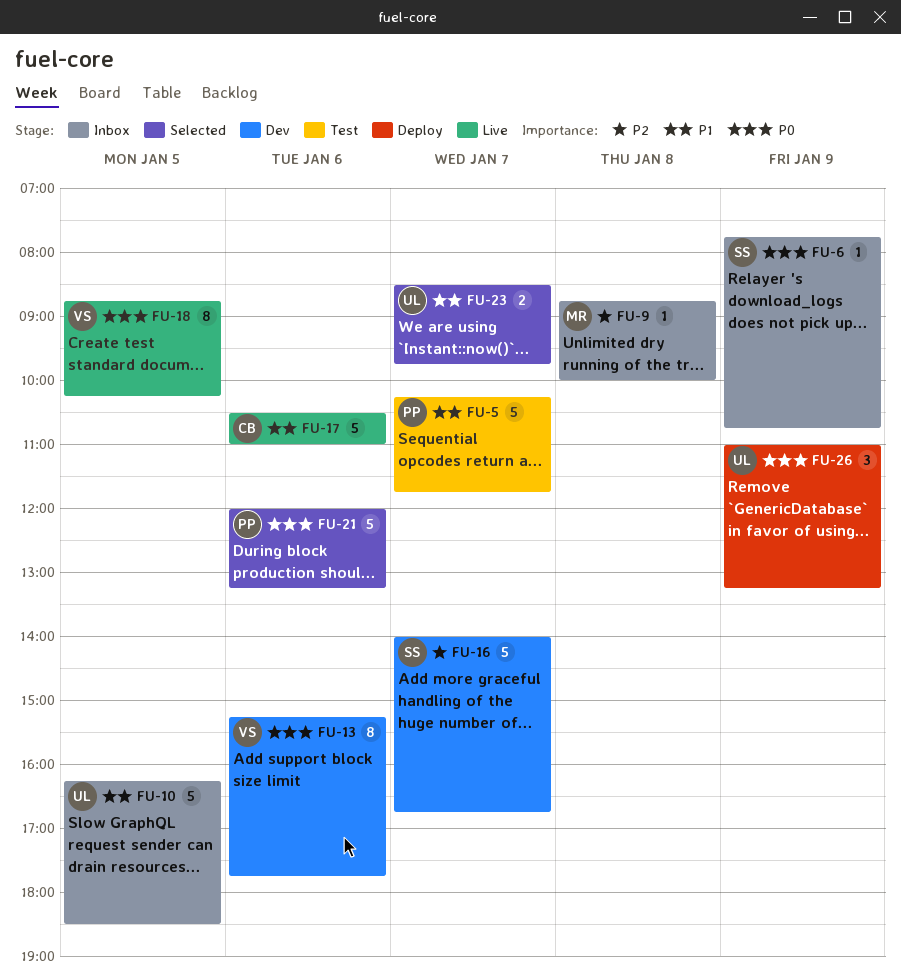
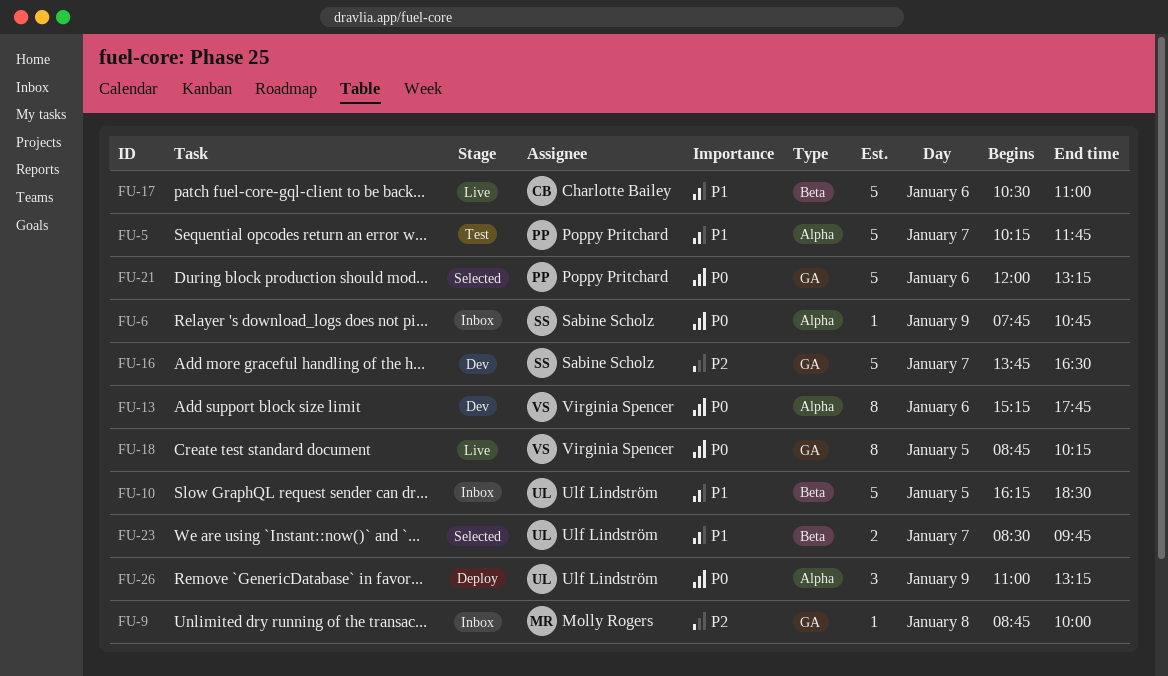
FU-16, begins: 14:00 -> 13:45
FU-16, ends: 16:45 -> 16:30

